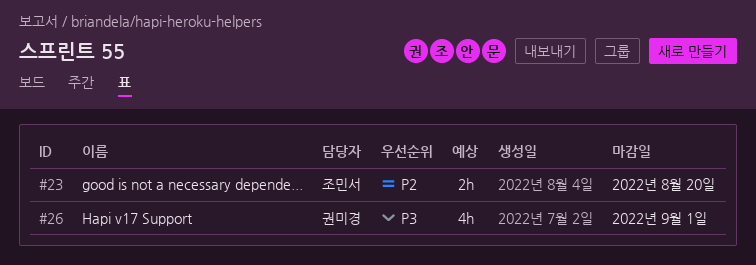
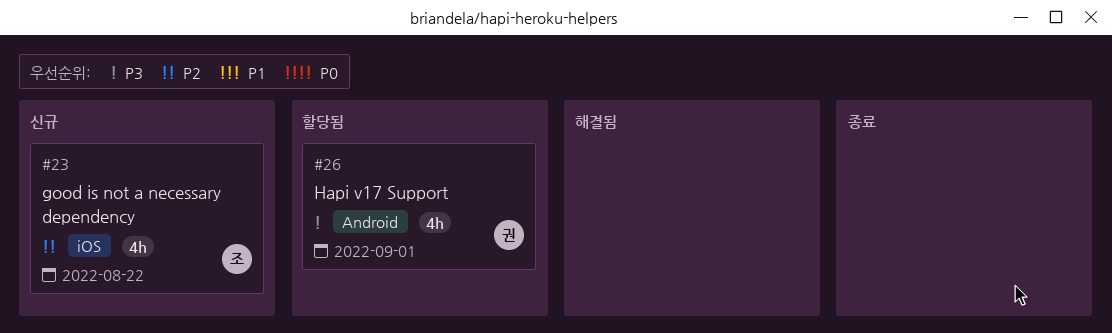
#23, estimate: 2h -> 4h
#23, due: Aug 20 -> Aug 22

